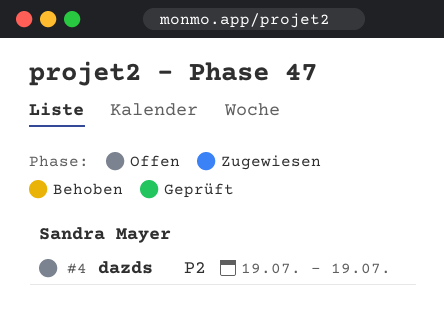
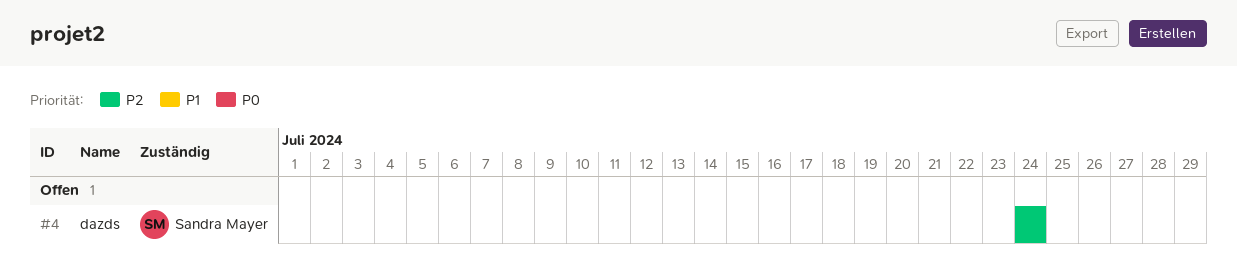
#4, start: Jul 19 -> Jul 24
#4, due: Jul 19 -> Jul 24

